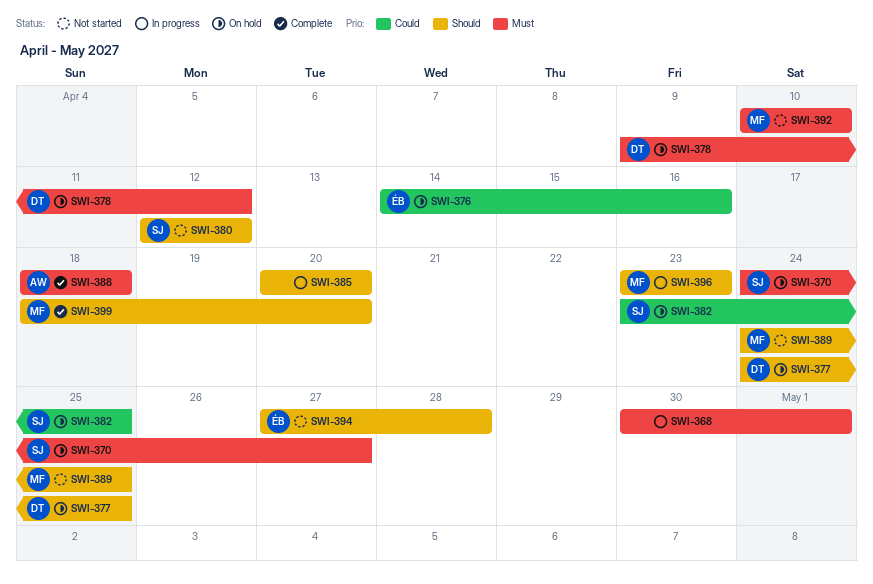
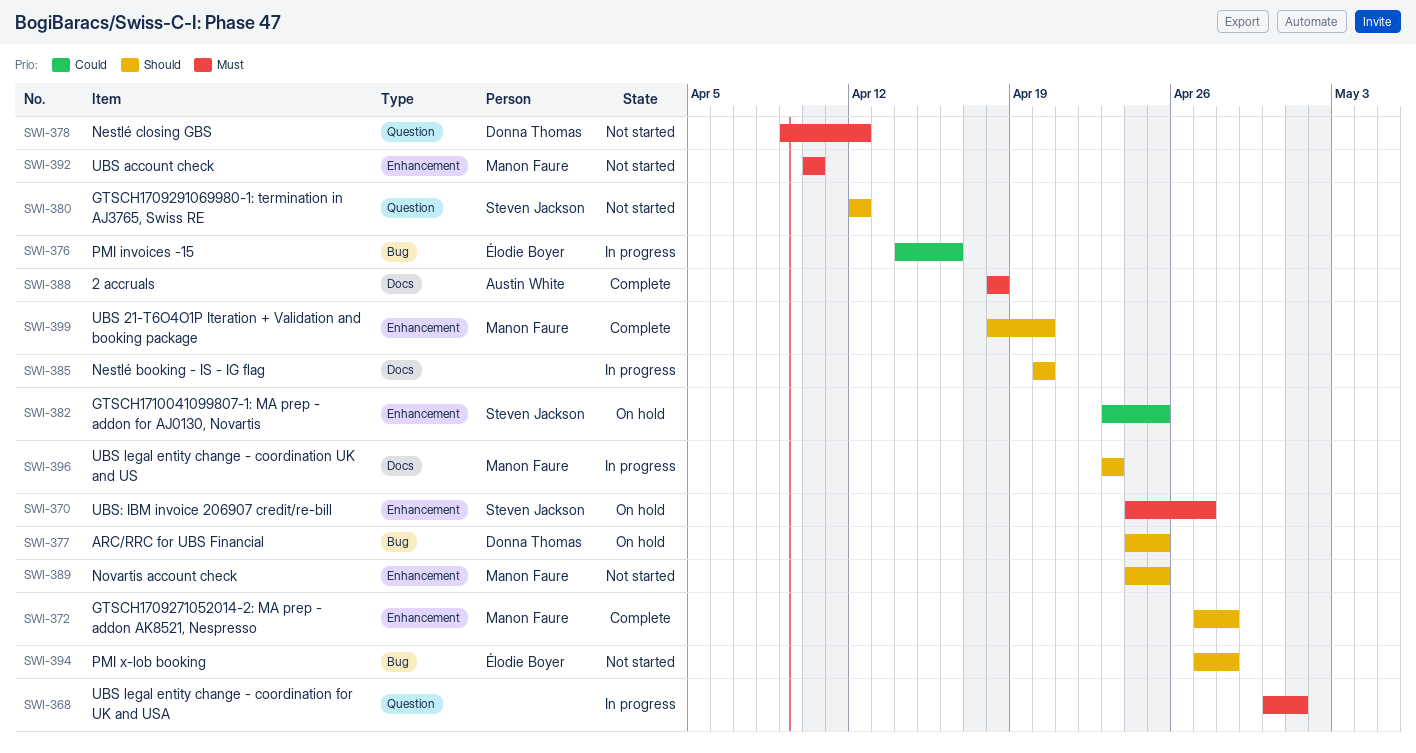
SWI-372: none -> present
SWI-376, status: On hold -> In progress
SWI-378, status: On hold -> Not started

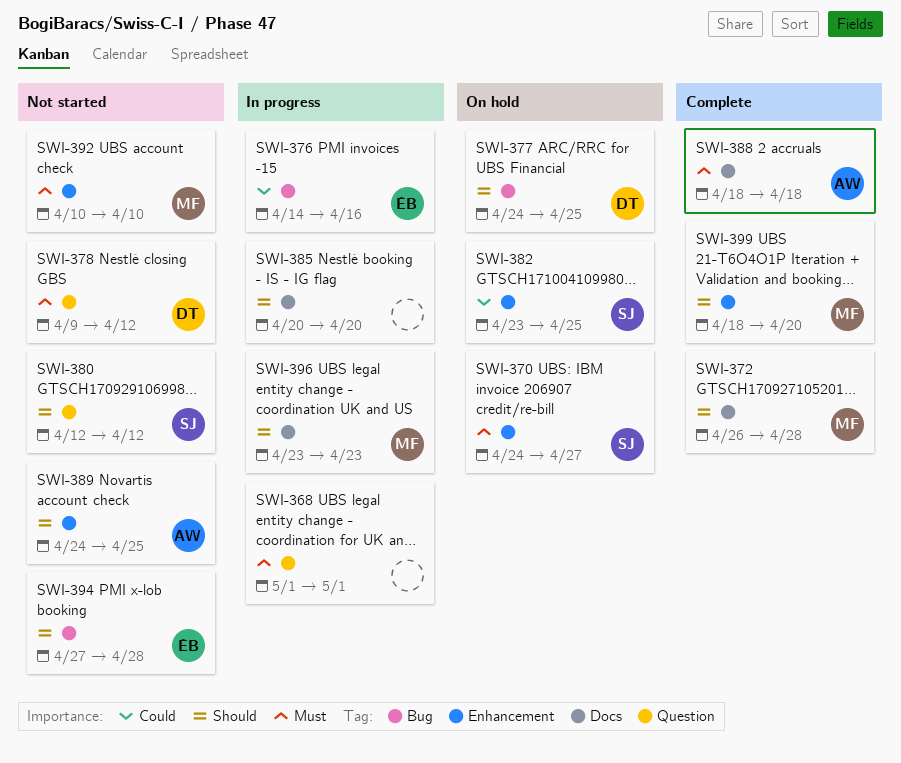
SWI-368, start: Apr 30 -> May 1
SWI-372, label: Enhancement -> Docs
SWI-372, start: Apr 27 -> Apr 26
SWI-389, owner: Manon Faure -> Austin White

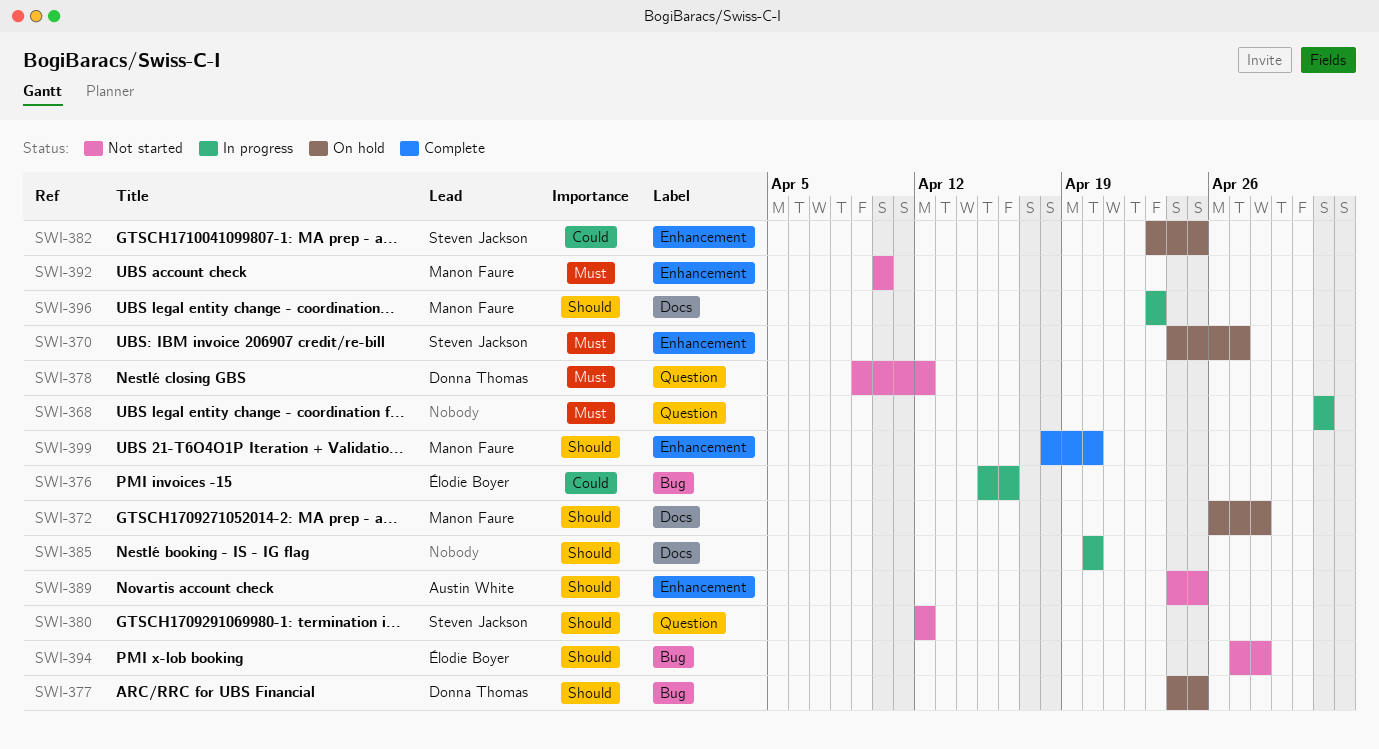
SWI-372, status: Complete -> On hold
SWI-376, start: Apr 14 -> Apr 15
SWI-388: present -> none

